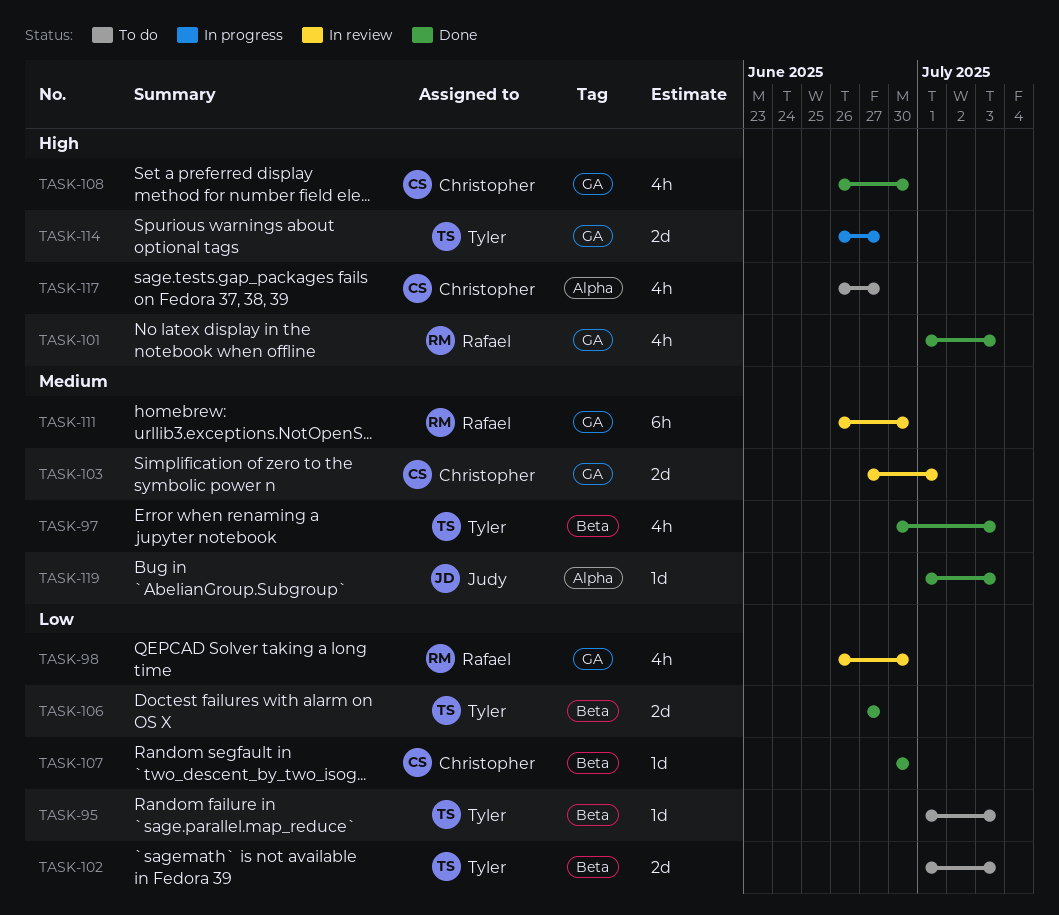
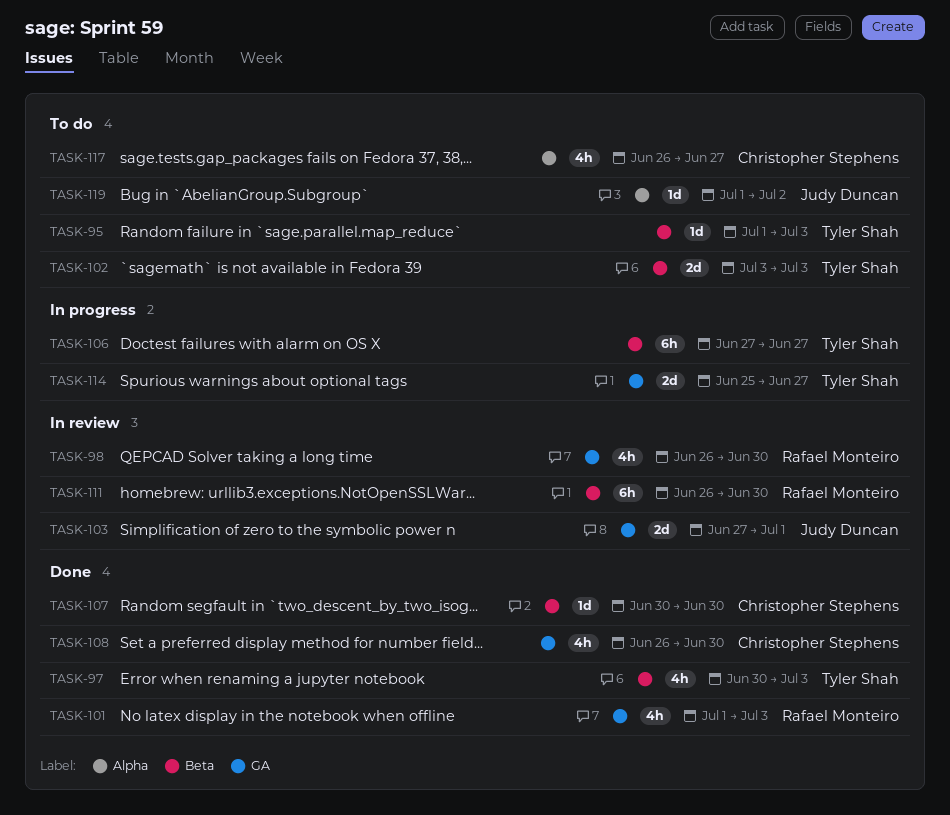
TASK-102, start: Jul 1 -> Jul 3
TASK-103, owner: Christopher Stephens -> Judy Duncan
TASK-106, status: Done -> In progress
TASK-106, estimate: 2d -> 6h
TASK-111, label: GA -> Beta
TASK-114, start: Jun 26 -> Jun 25
TASK-119, status: Done -> To do
TASK-119, due: Jul 3 -> Jul 2

